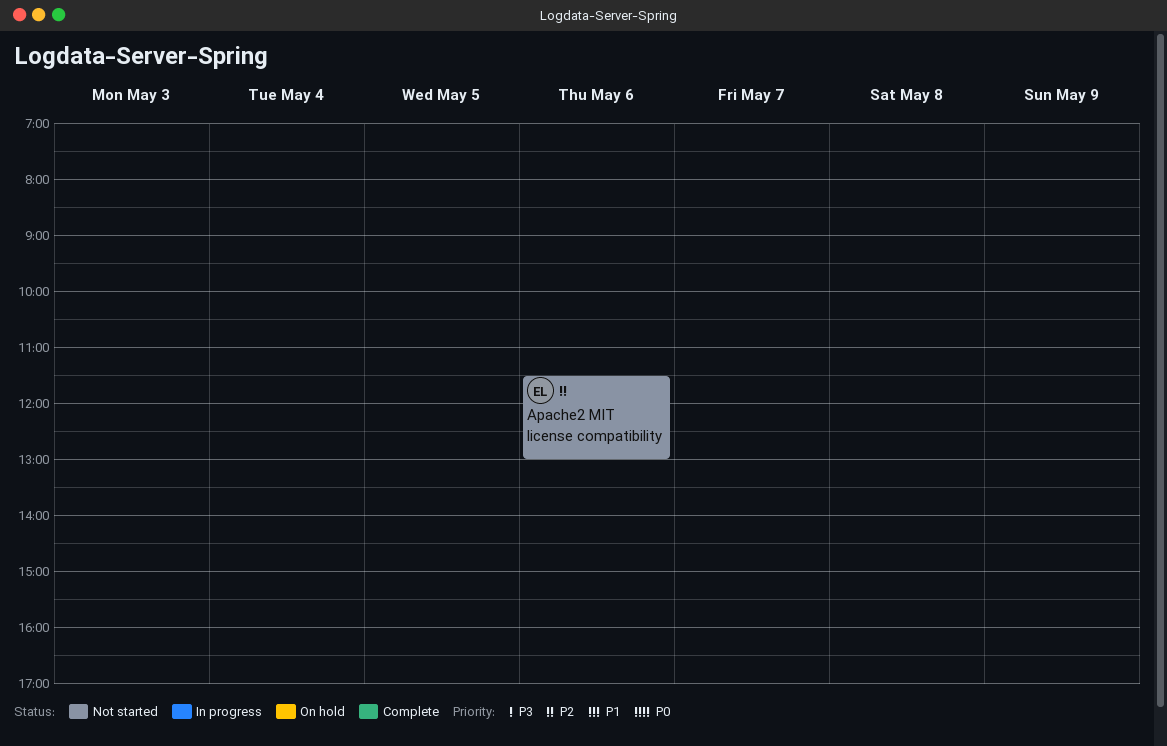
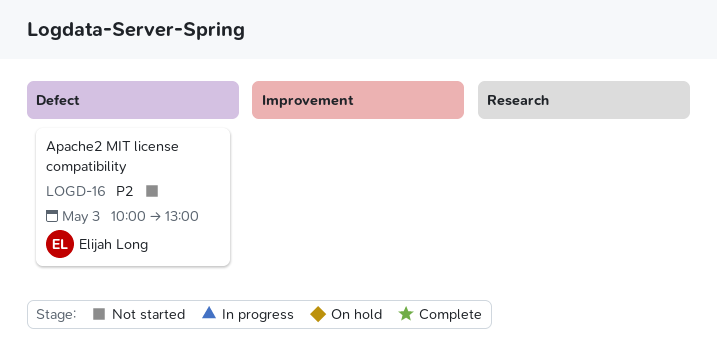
Apache2 MIT license compatibility, day: May 6 -> May 3
Apache2 MIT license compatibility, begins: 11:30 -> 10:00

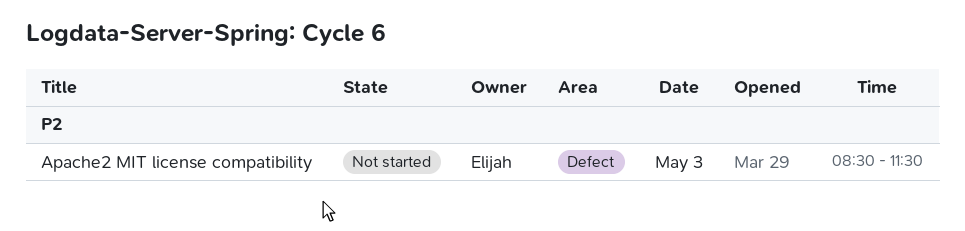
Apache2 MIT license compatibility, begins: 10:00 -> 08:30
Apache2 MIT license compatibility, ends: 13:00 -> 11:30

